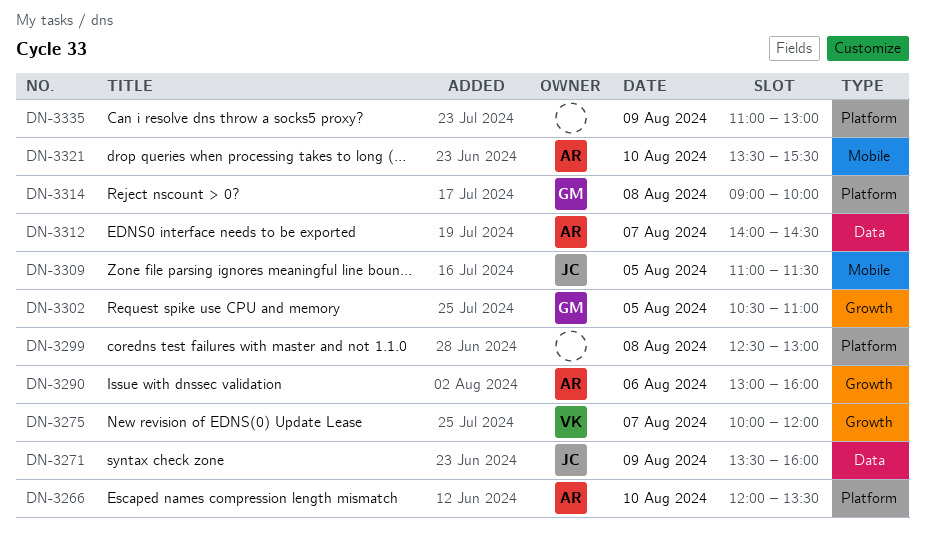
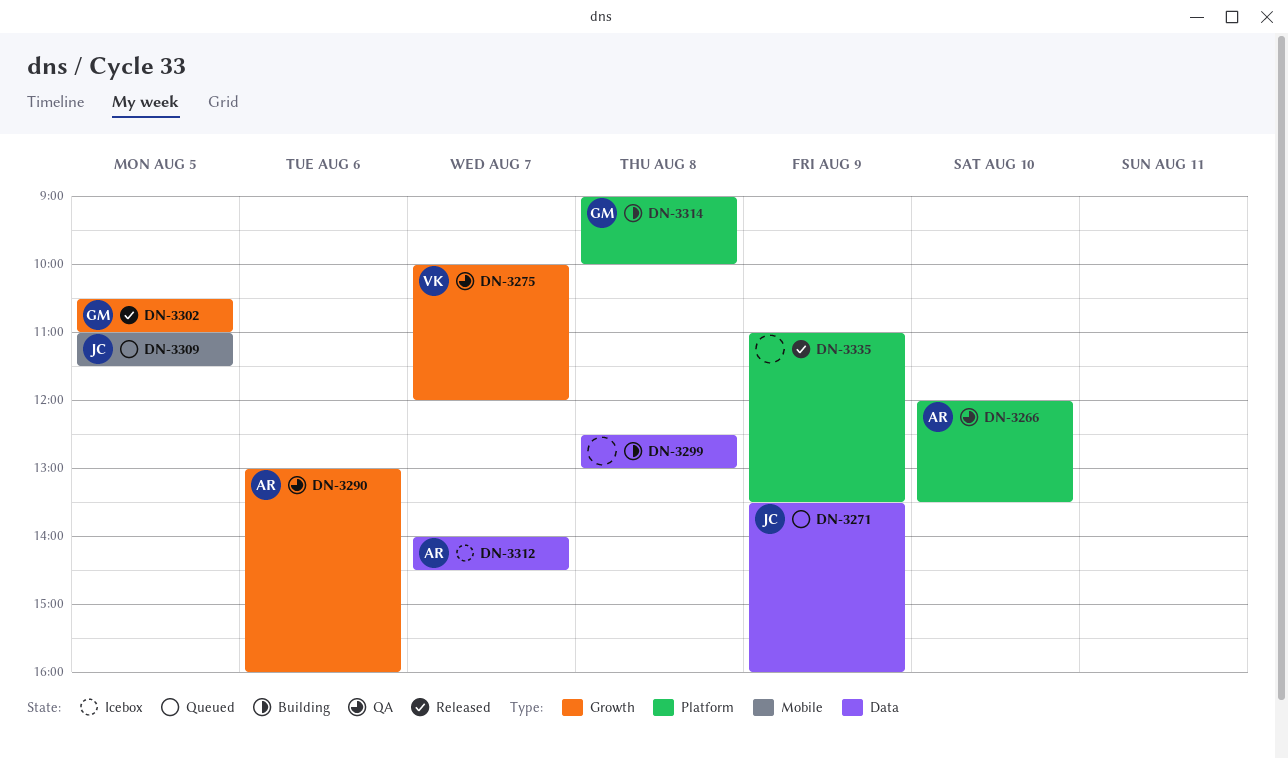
DN-3299, label: Platform -> Data
DN-3321: present -> none
DN-3335, ends: 13:00 -> 13:30

